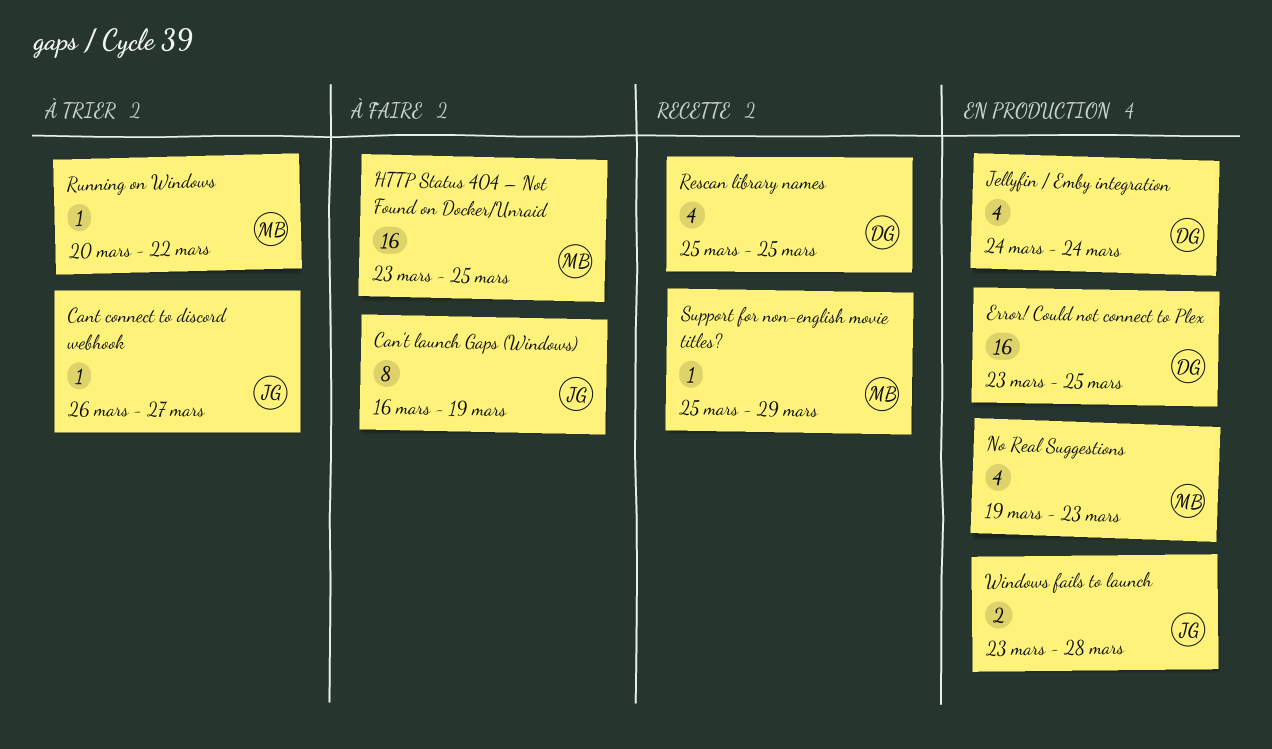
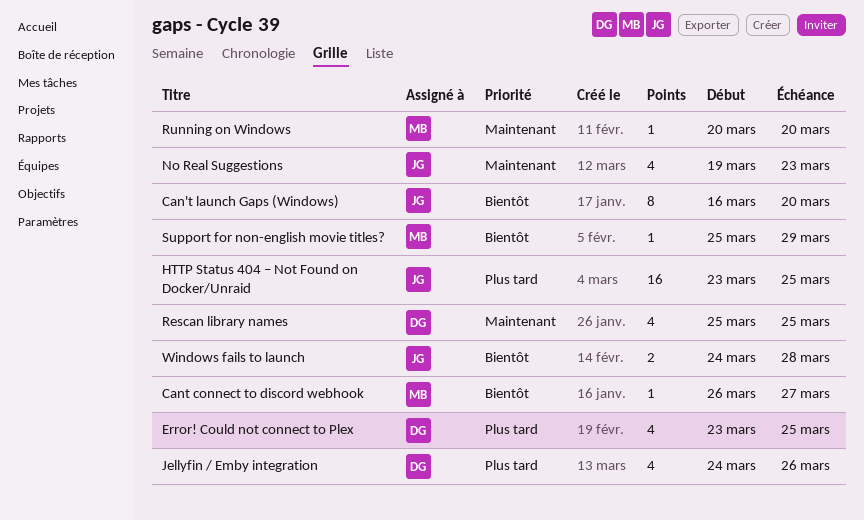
Can't launch Gaps (Windows), due: Mar 19 -> Mar 20
Cant connect to discord webhook, owner: JG -> MB
Error! Could not connect to Plex, estimate: 16 -> 4
HTTP Status 404 – Not Found on Docker/Unraid, owner: MB -> JG
Jellyfin / Emby integration, due: Mar 24 -> Mar 26
No Real Suggestions, owner: MB -> JG
Running on Windows, due: Mar 22 -> Mar 20
Windows fails to launch, start: Mar 23 -> Mar 24

